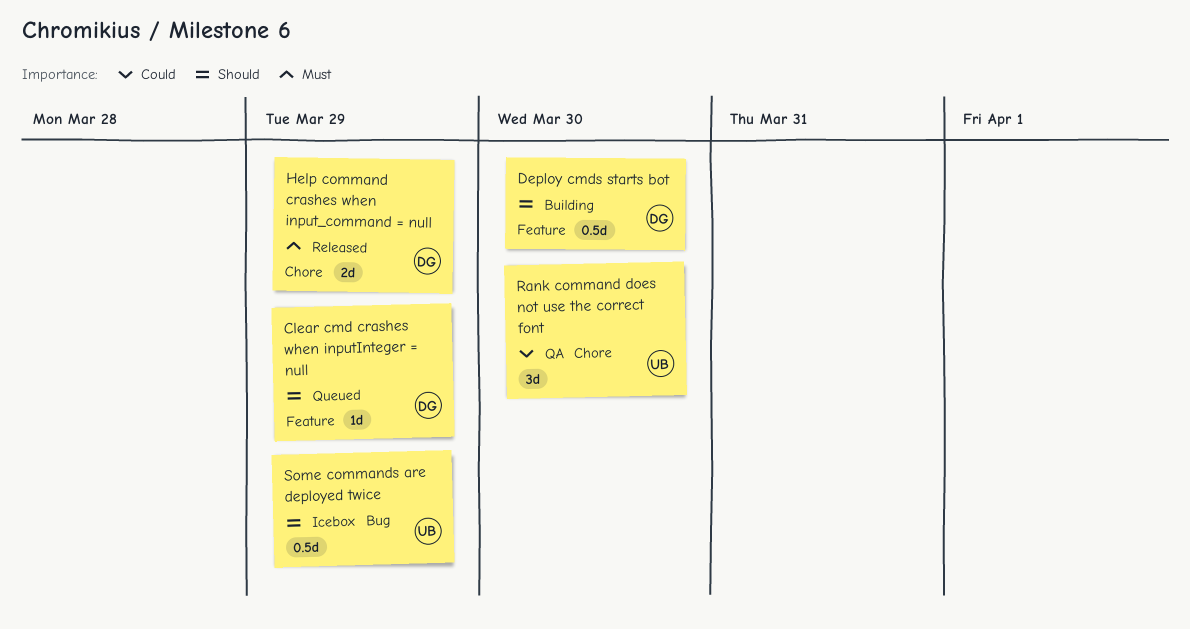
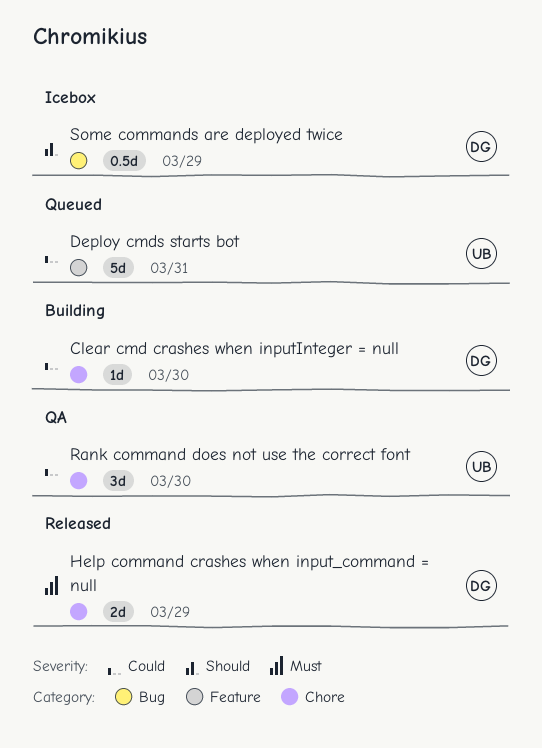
Clear cmd crashes when inputInteger = null, status: Queued -> Building
Clear cmd crashes when inputInteger = null, priority: Should -> Could
Clear cmd crashes when inputInteger = null, label: Feature -> Chore
Clear cmd crashes when inputInteger = null, due: Mar 29 -> Mar 30
Deploy cmds starts bot, status: Building -> Queued
Deploy cmds starts bot, owner: DG -> UB
Deploy cmds starts bot, priority: Should -> Could
Deploy cmds starts bot, estimate: 0.5d -> 5d
Deploy cmds starts bot, due: Mar 30 -> Mar 31
Some commands are deployed twice, owner: UB -> DG

